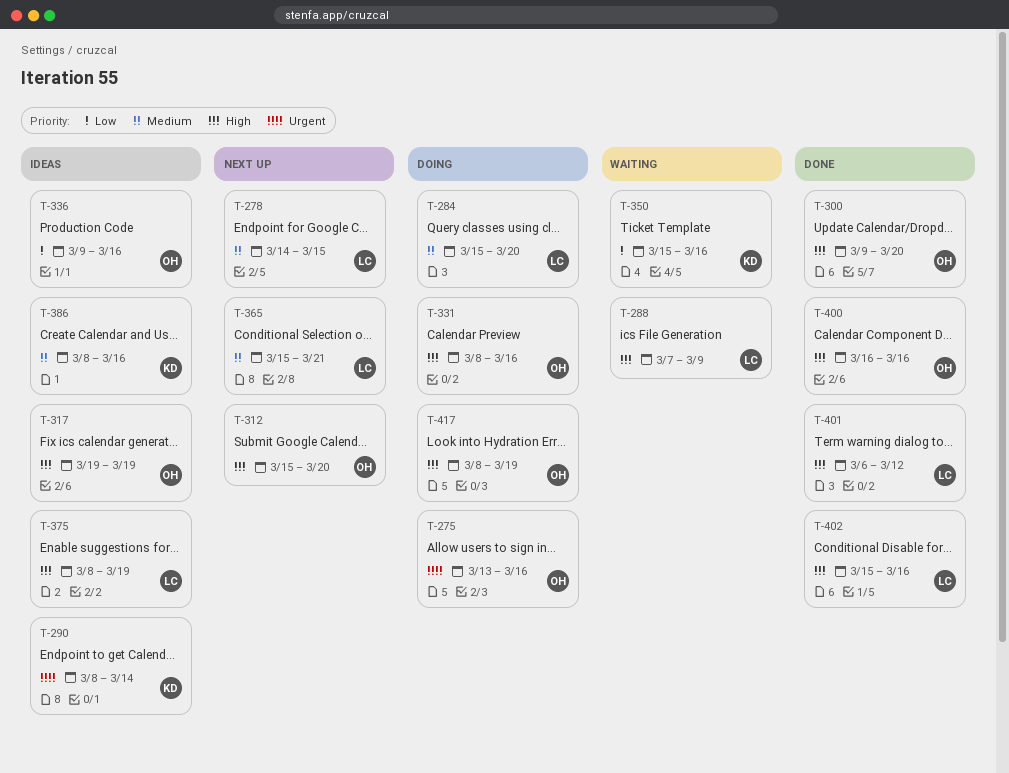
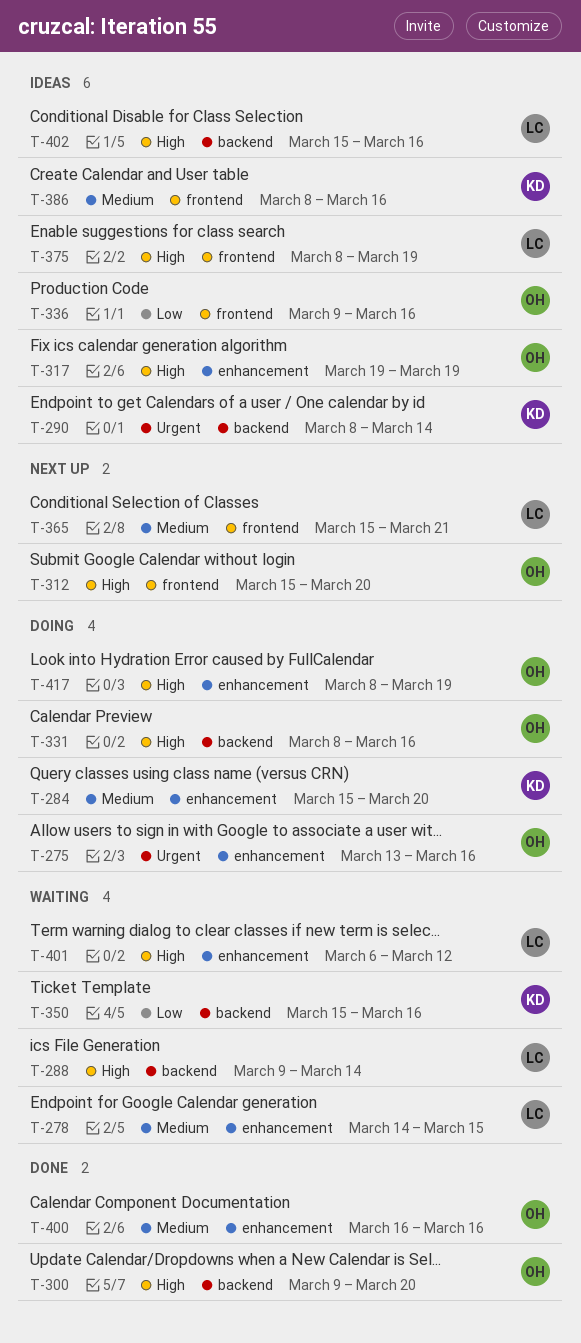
T-278, status: Next up -> Waiting
T-284, owner: LC -> KD
T-288, start: Mar 7 -> Mar 9
T-288, due: Mar 9 -> Mar 14
T-400, priority: High -> Medium
T-401, status: Done -> Waiting
T-402, status: Done -> Ideas

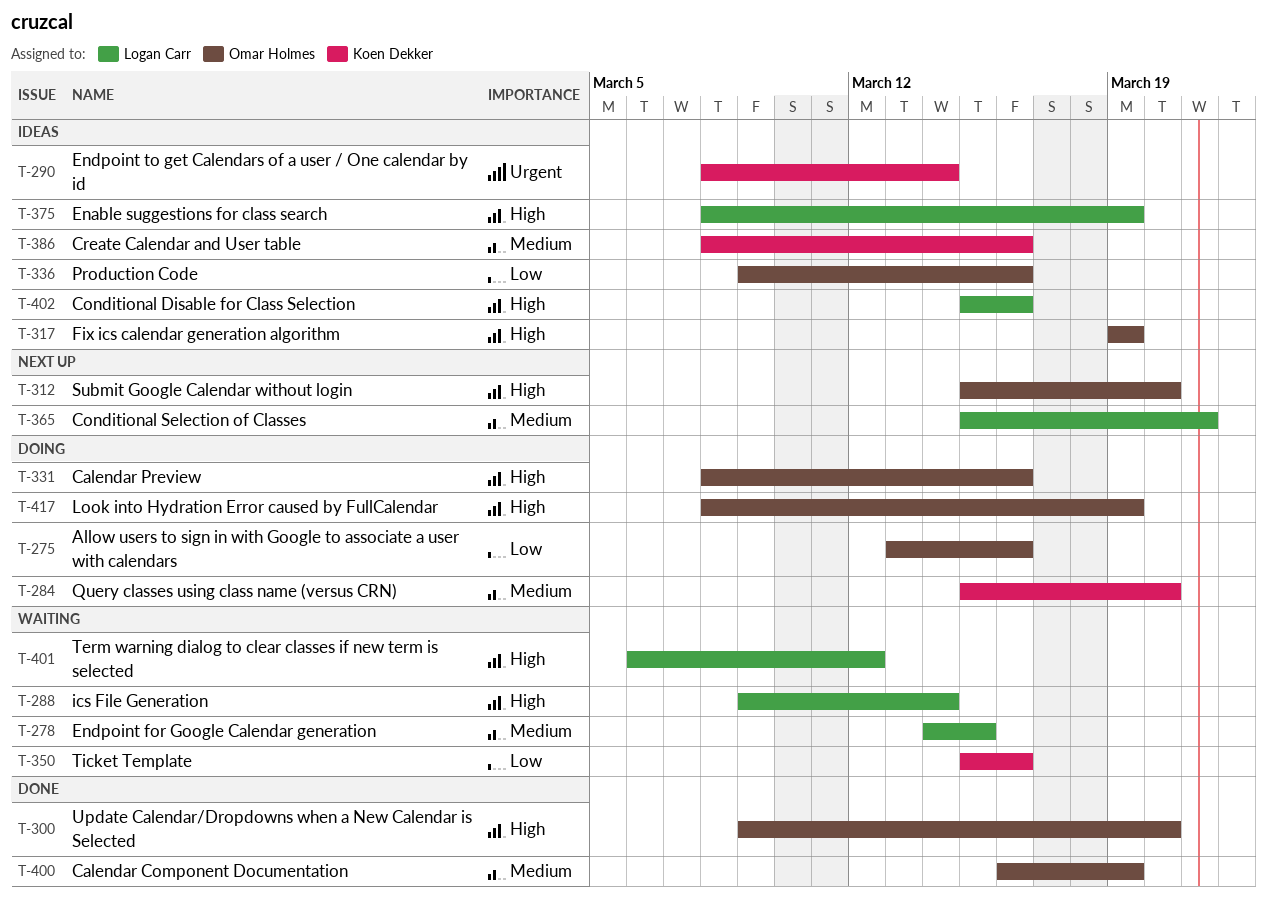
T-275, priority: Urgent -> Low
T-400, due: Mar 16 -> Mar 19

